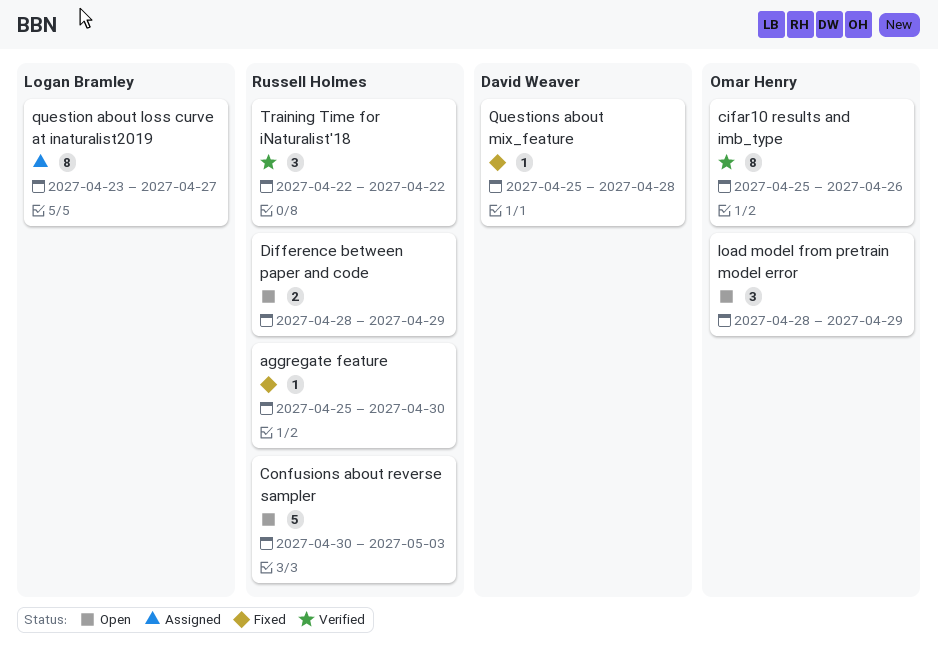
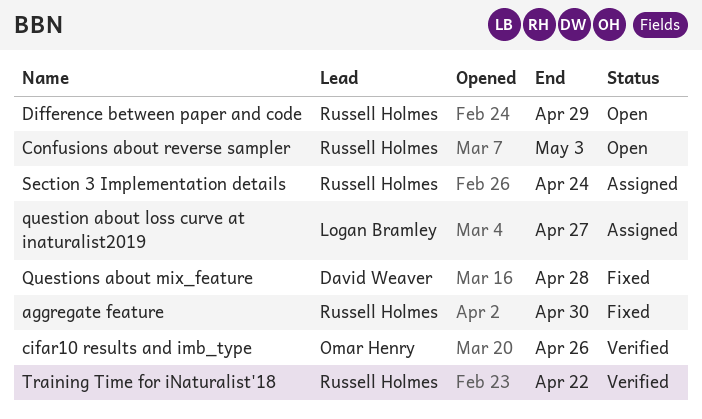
load model from pretrain model error: present -> none
Section 3 Implementation details: none -> present

